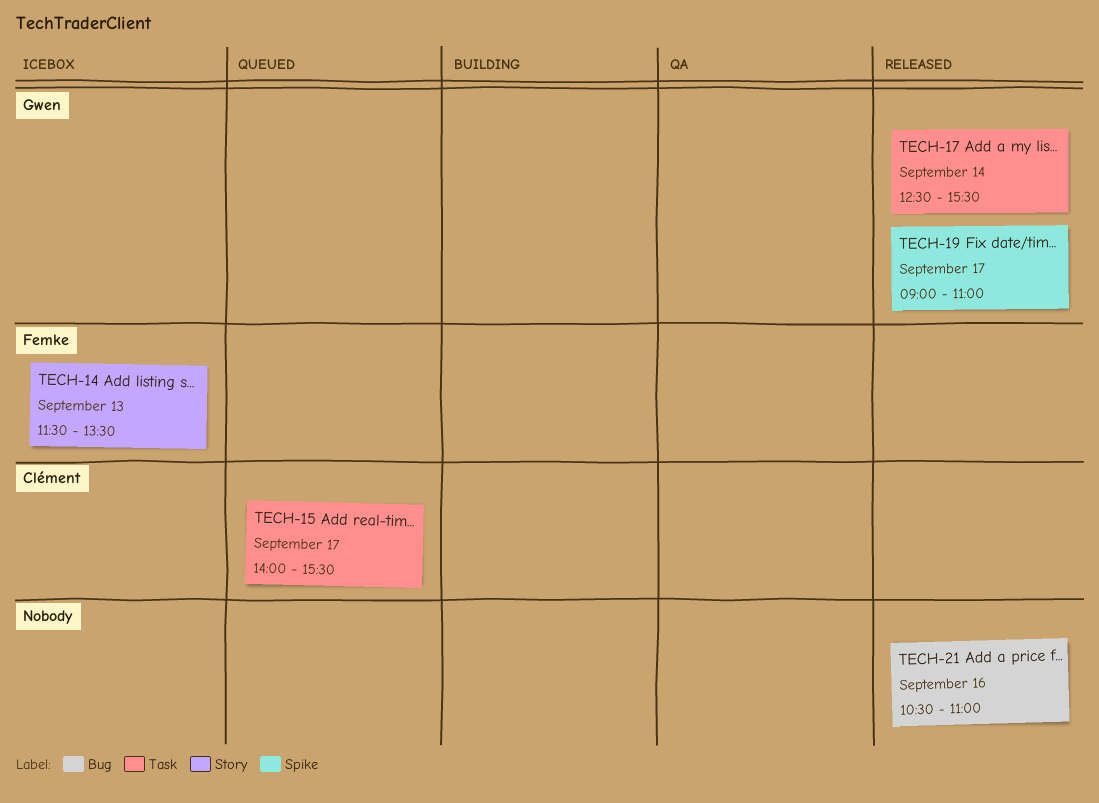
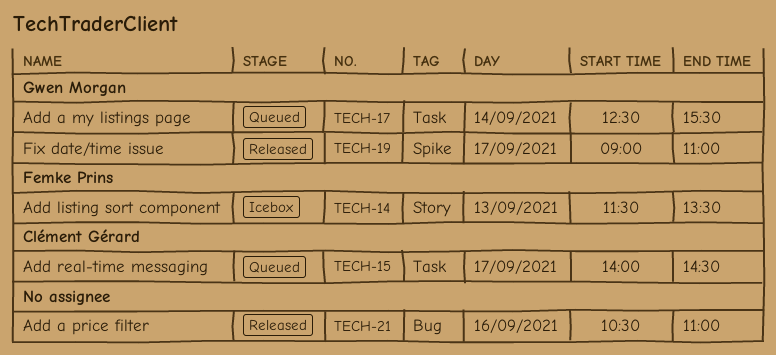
TECH-15, ends: 15:30 -> 14:30
TECH-17, status: Released -> Queued

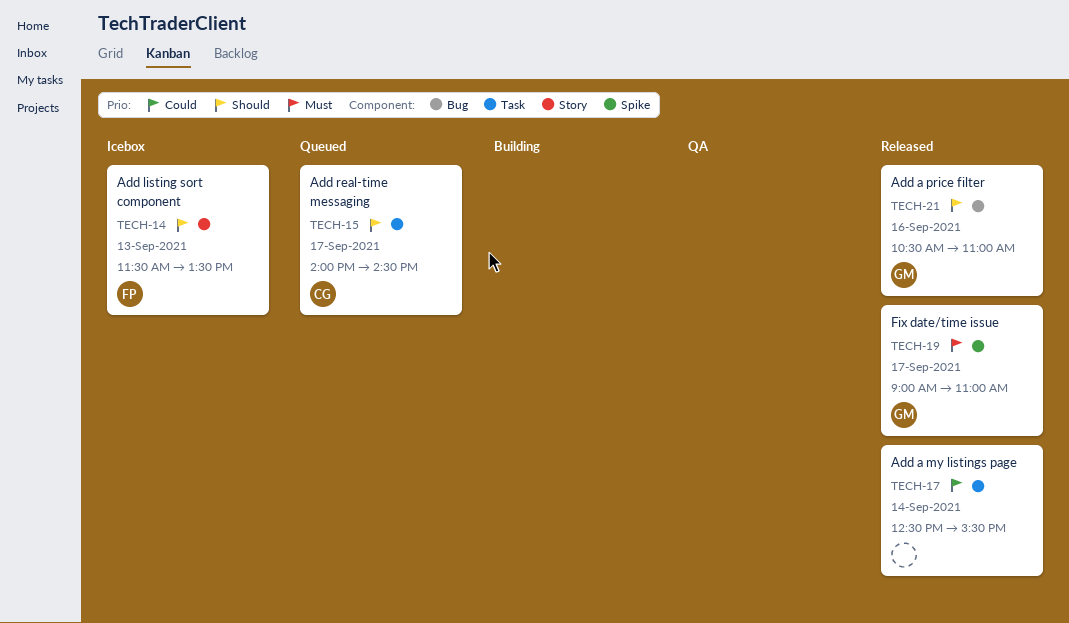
TECH-17, status: Queued -> Released
TECH-17, owner: Gwen Morgan -> none
TECH-21, owner: none -> Gwen Morgan

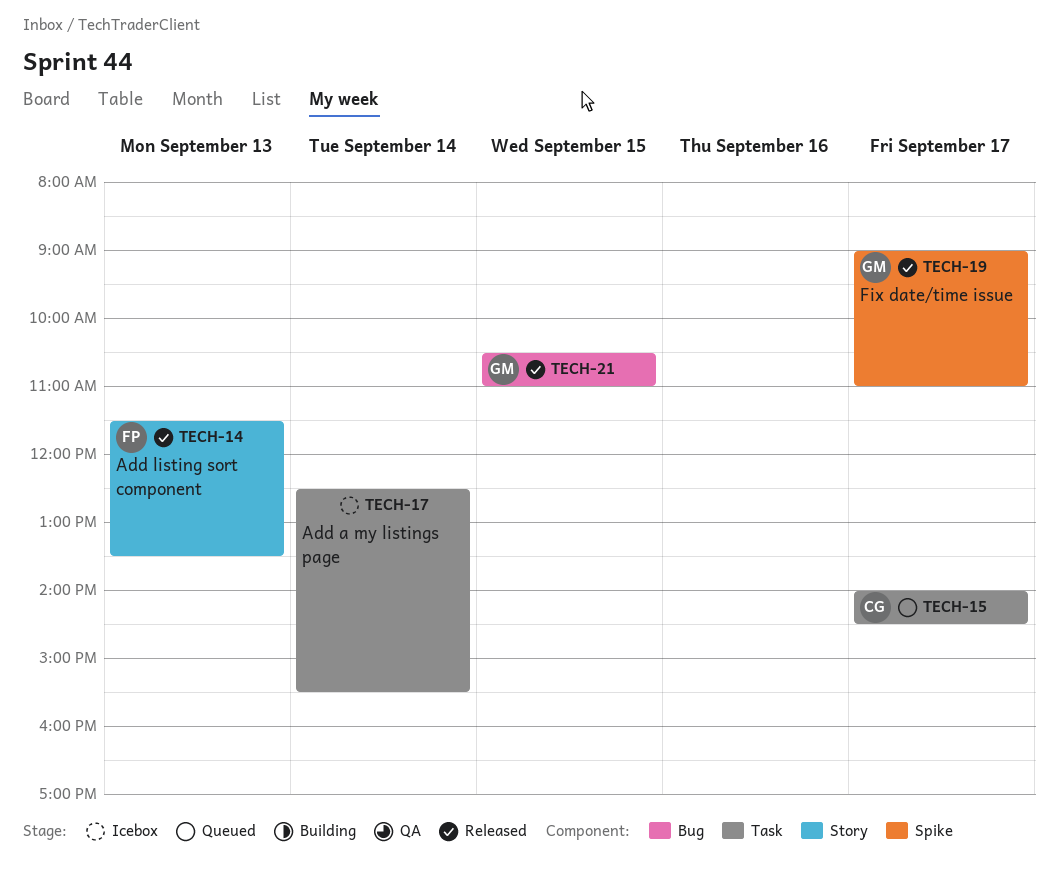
TECH-14, status: Icebox -> Released
TECH-17, status: Released -> Icebox
TECH-21, day: Sep 16 -> Sep 15

